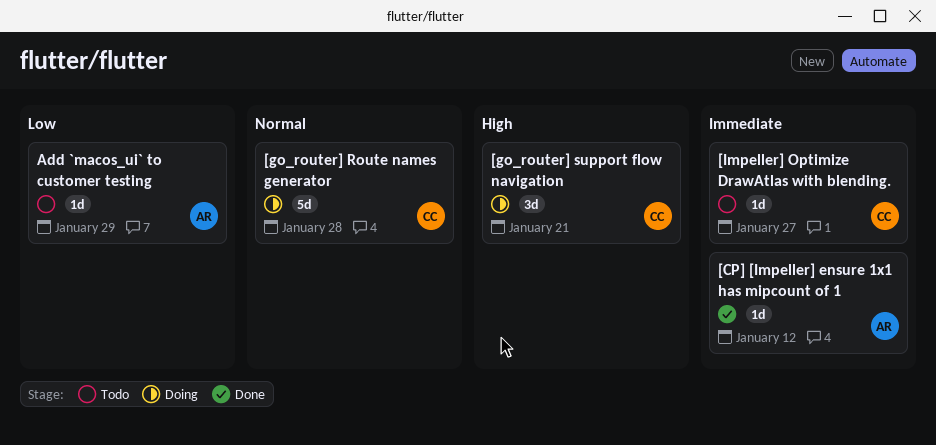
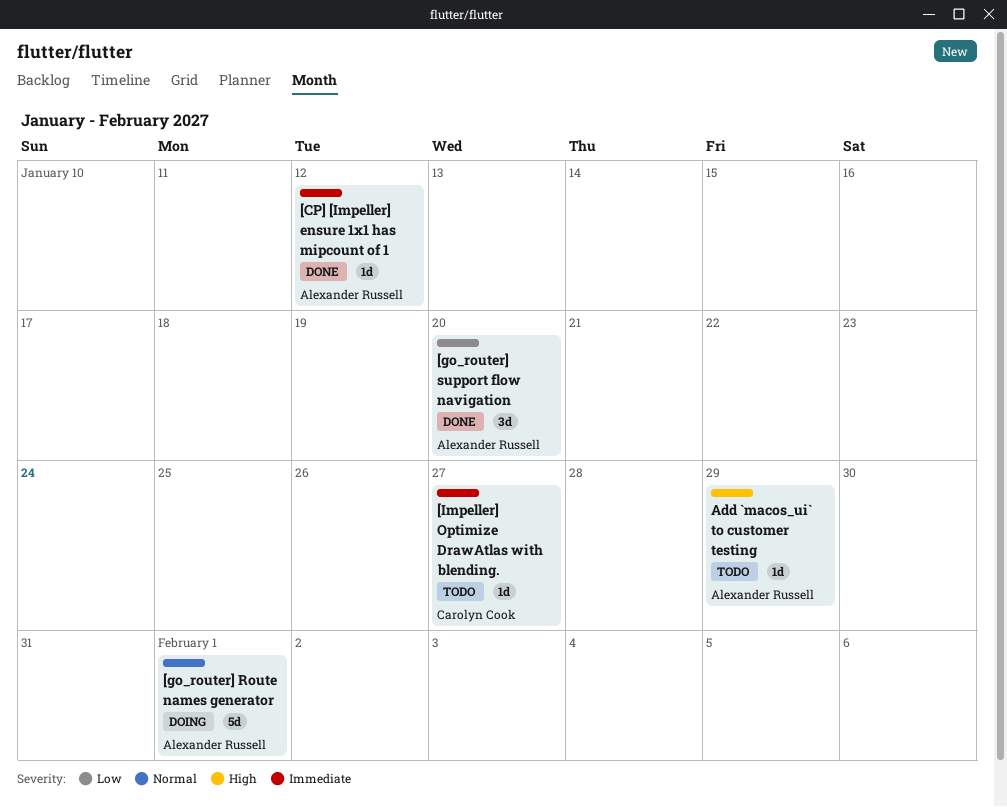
[go_router] Route names generator, owner: Carolyn Cook -> Alexander Russell
[go_router] Route names generator, due: Jan 28 -> Feb 1
[go_router] support flow navigation, status: Doing -> Done
[go_router] support flow navigation, owner: Carolyn Cook -> Alexander Russell
[go_router] support flow navigation, priority: High -> Low
[go_router] support flow navigation, due: Jan 21 -> Jan 20
Add `macos_ui` to customer testing, priority: Low -> High

